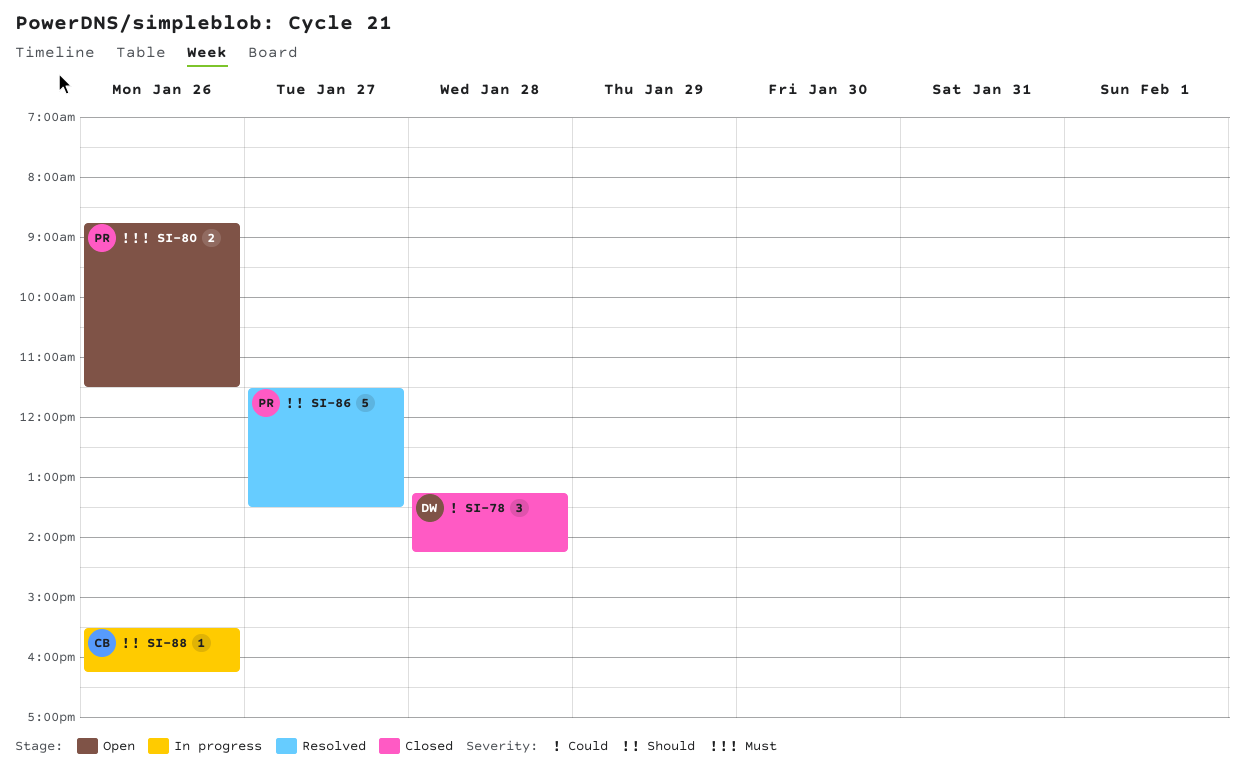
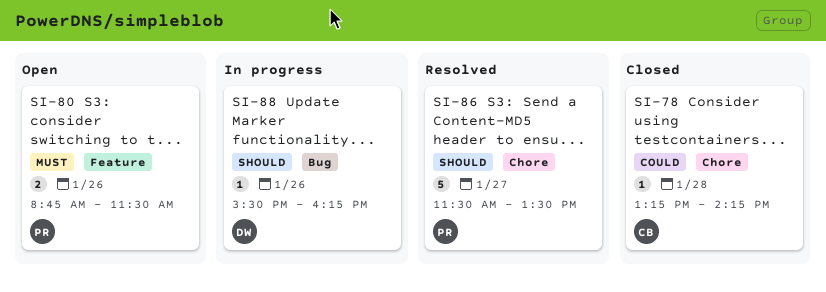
SI-78, owner: DW -> CB
SI-78, estimate: 3 -> 1
SI-88, owner: CB -> DW

